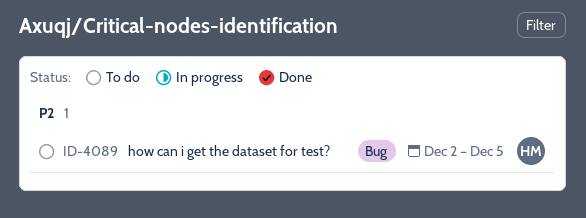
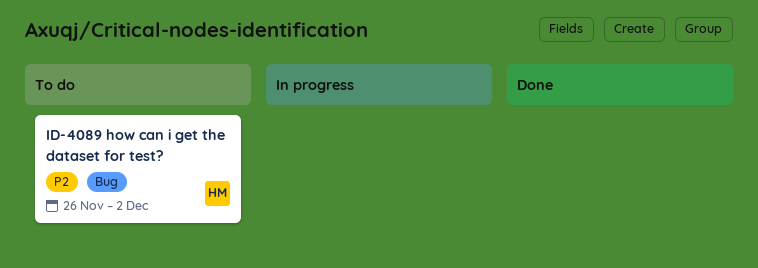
ID-4089, start: Dec 2 -> Nov 26
ID-4089, due: Dec 5 -> Dec 2

